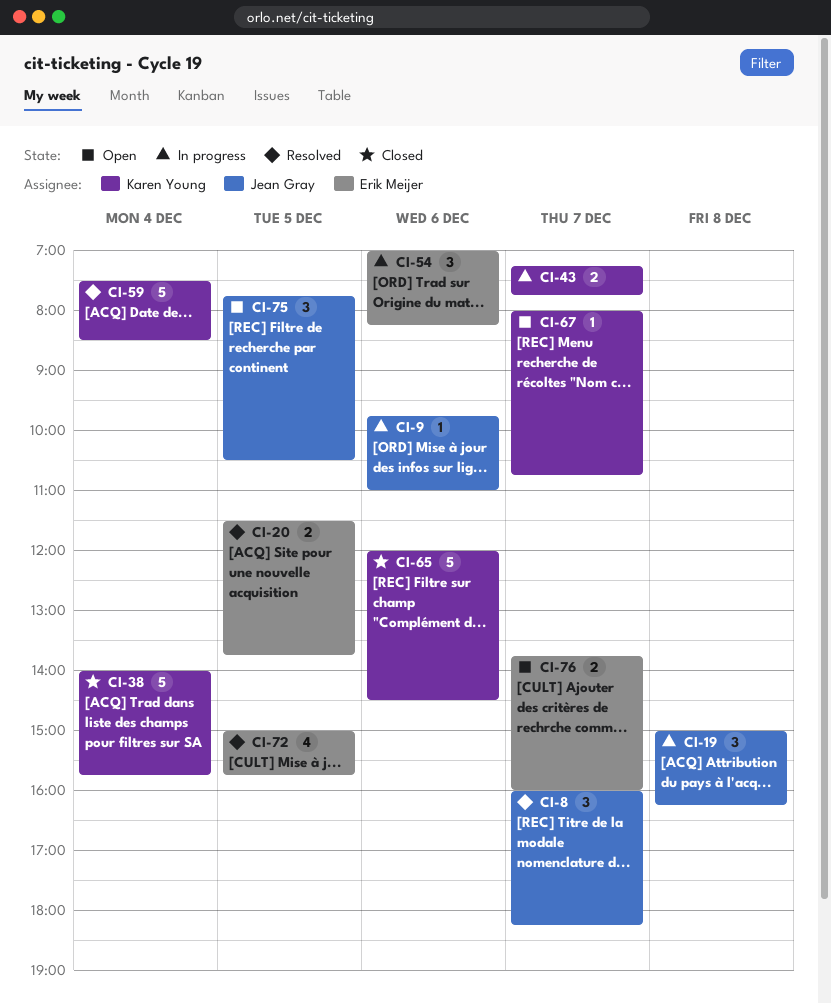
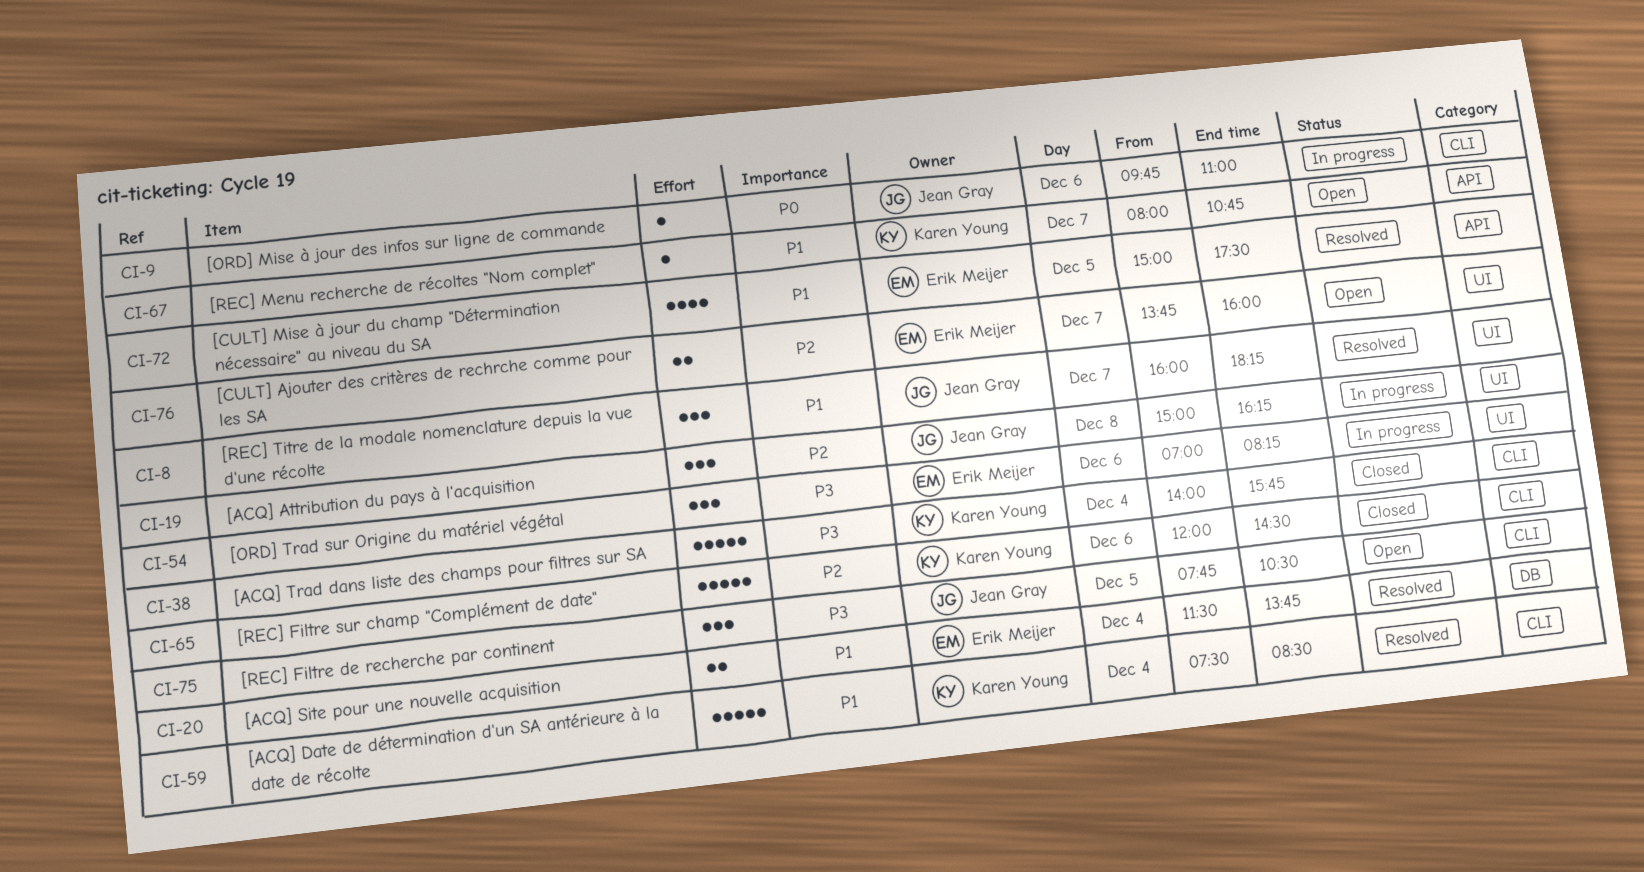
CI-20, day: Dec 5 -> Dec 4
CI-43: present -> none
CI-72, ends: 15:45 -> 17:30

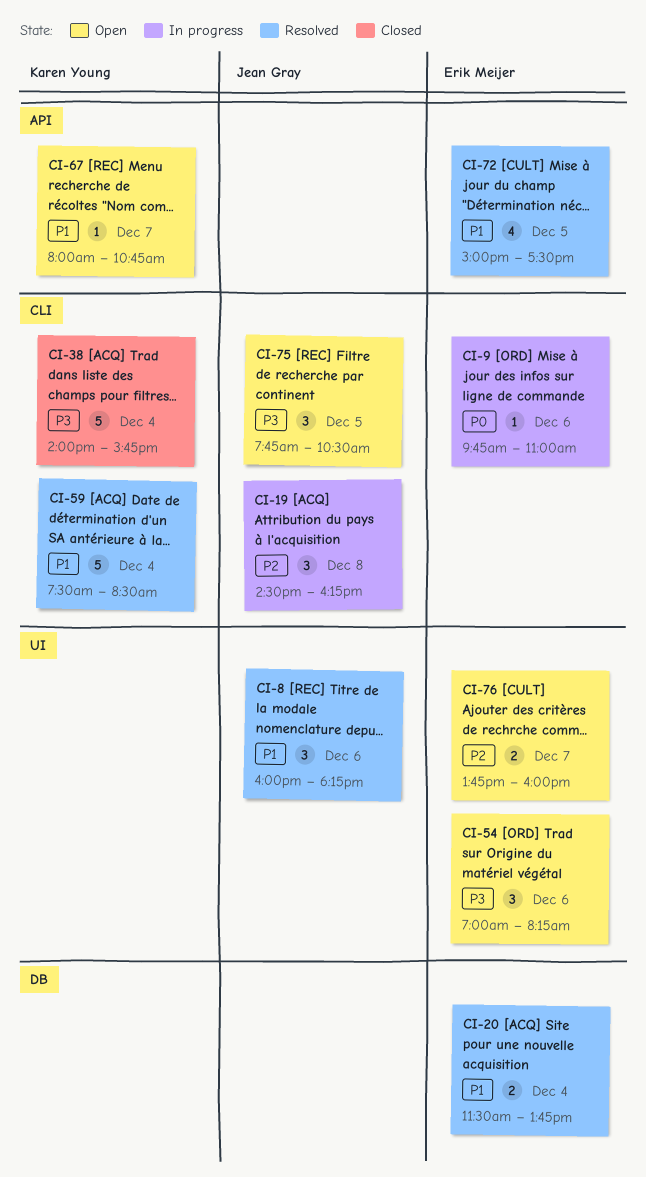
CI-8, day: Dec 7 -> Dec 6
CI-9, owner: Jean Gray -> Erik Meijer
CI-19, label: UI -> CLI
CI-19, begins: 15:00 -> 14:30
CI-54, status: In progress -> Open
CI-65: present -> none

